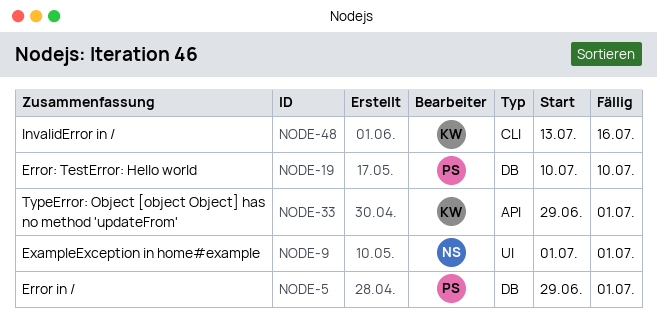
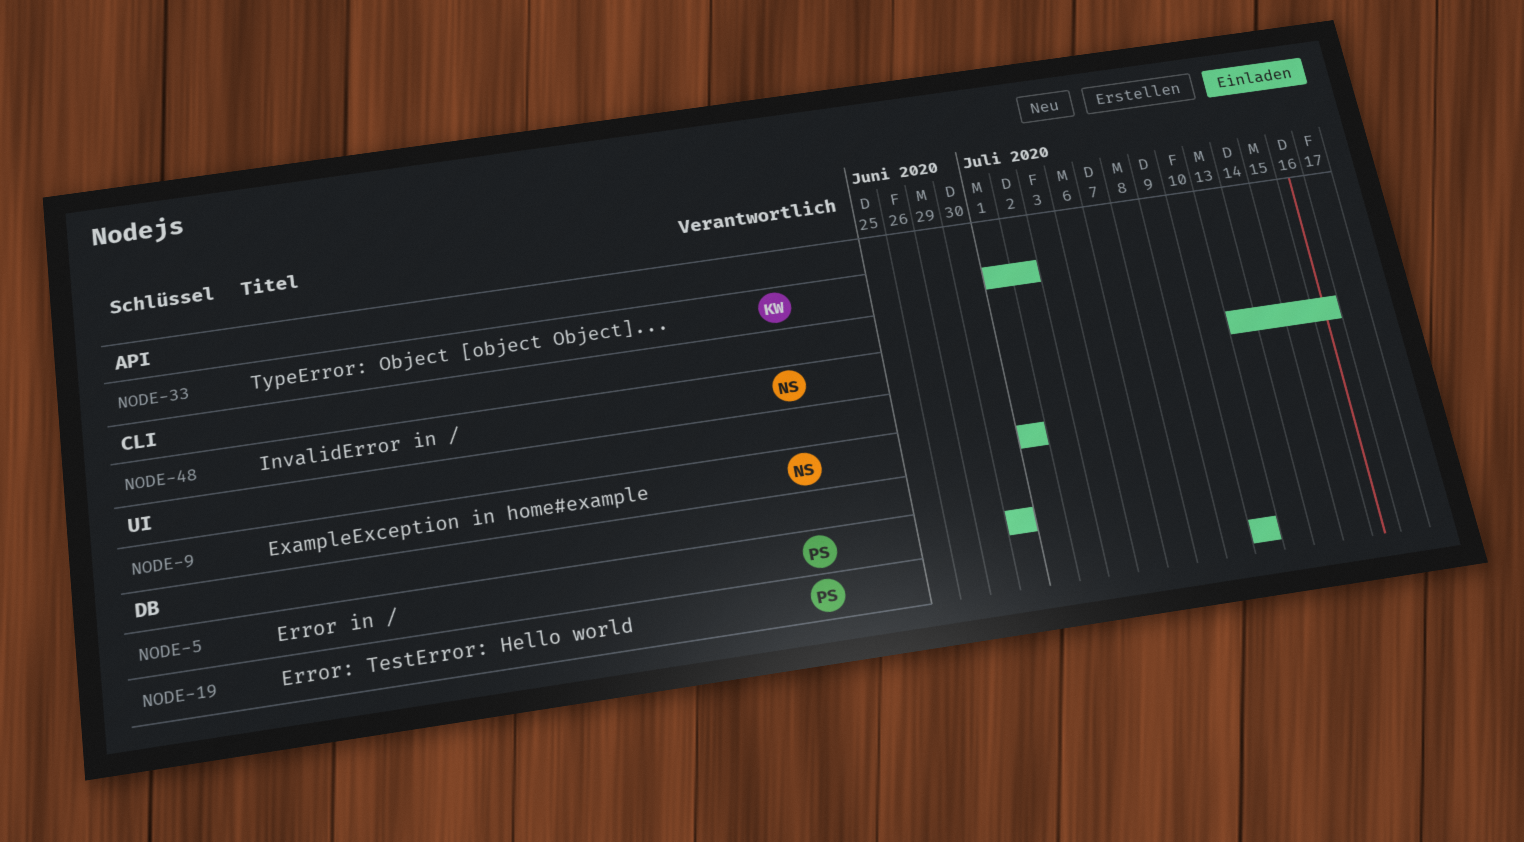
NODE-5, start: Jun 29 -> Jun 30
NODE-5, due: Jul 1 -> Jun 30
NODE-33, start: Jun 29 -> Jul 1
NODE-33, due: Jul 1 -> Jul 2
NODE-48, owner: KW -> NS

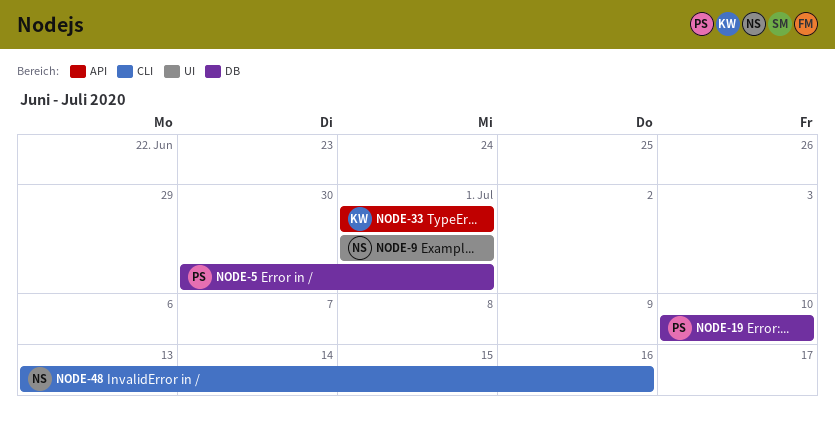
NODE-5, due: Jun 30 -> Jul 1
NODE-33, due: Jul 2 -> Jul 1

